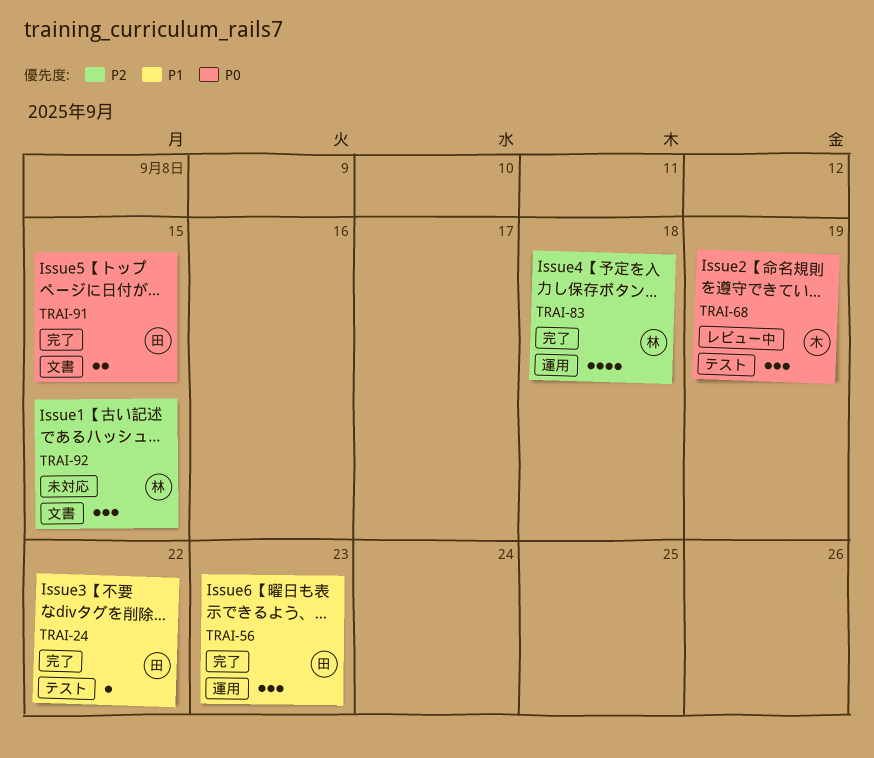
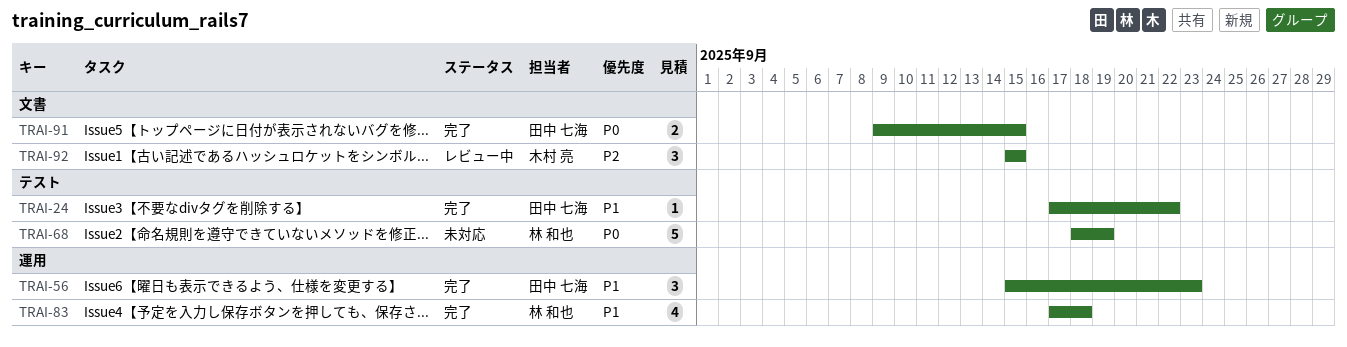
TRAI-68, status: レビュー中 -> 未対応
TRAI-68, owner: 木村 亮 -> 林 和也
TRAI-68, estimate: 3 -> 5
TRAI-83, priority: P2 -> P1
TRAI-92, status: 未対応 -> レビュー中
TRAI-92, owner: 林 和也 -> 木村 亮

